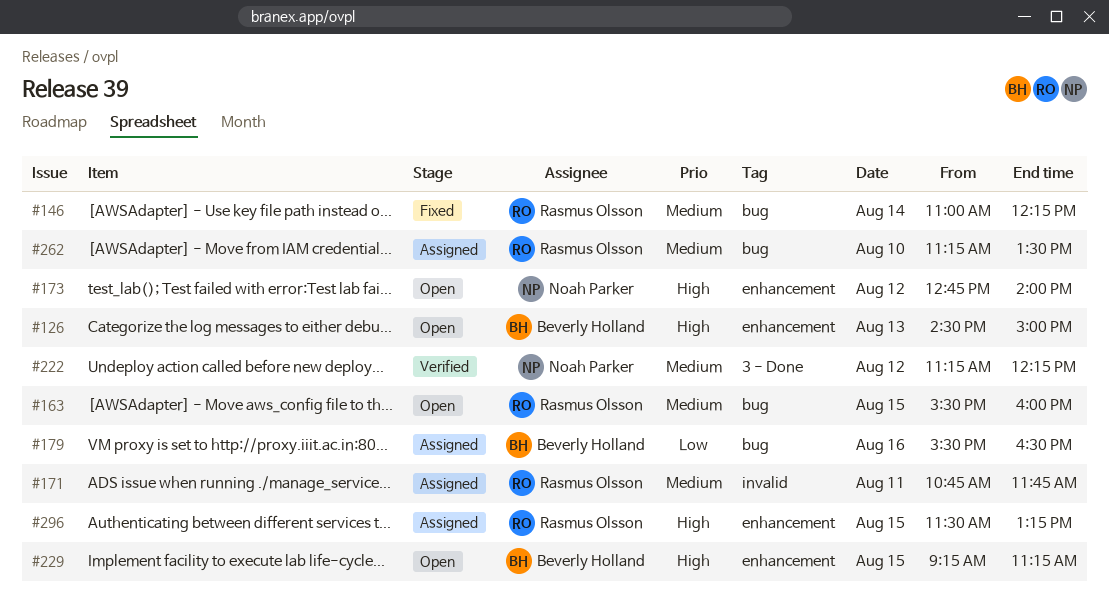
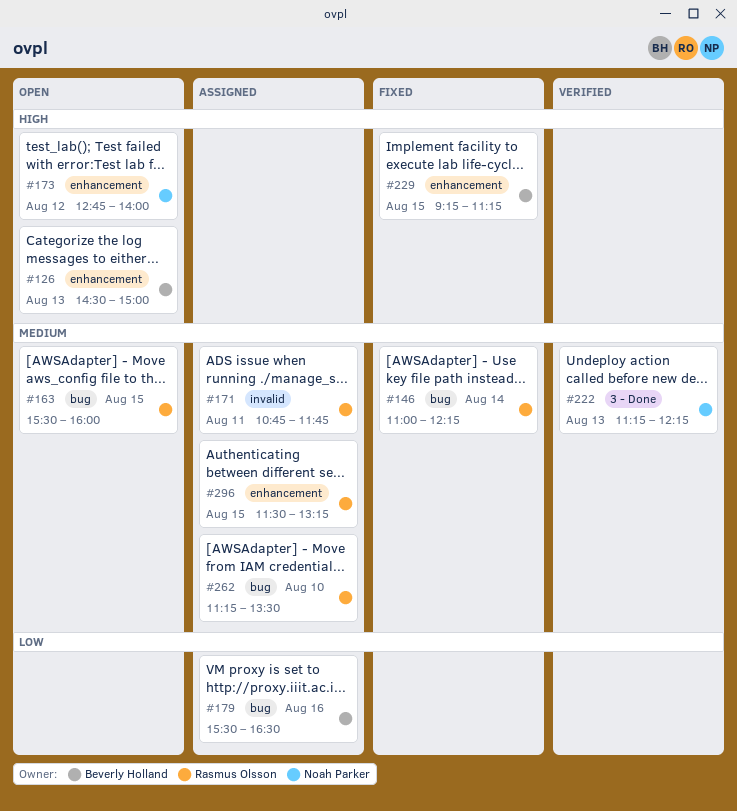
#222, day: Aug 12 -> Aug 13
#229, status: Open -> Fixed
#296, priority: High -> Medium

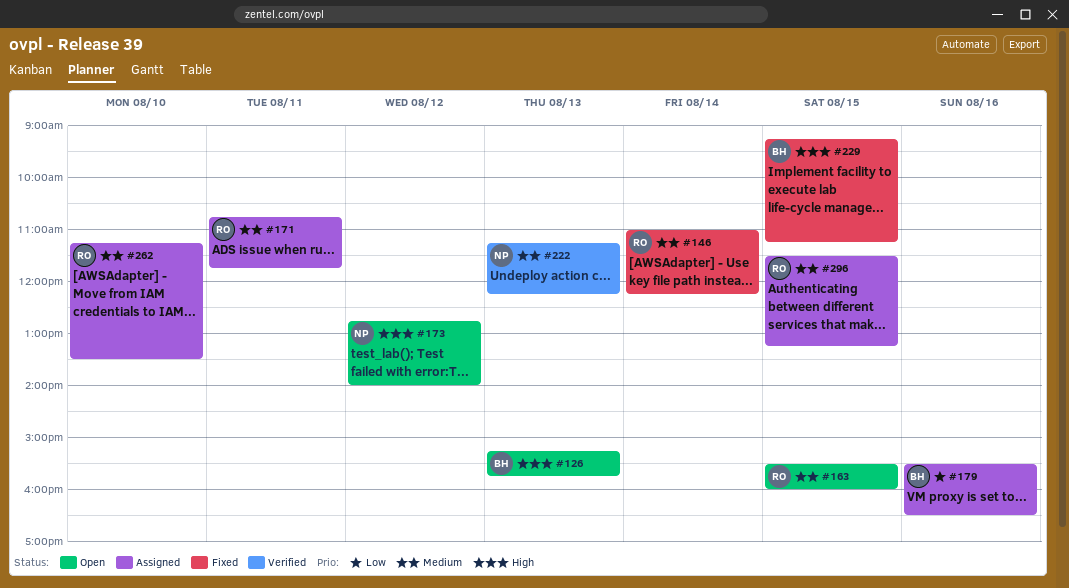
#126, begins: 14:30 -> 15:15
#126, ends: 15:00 -> 15:45

